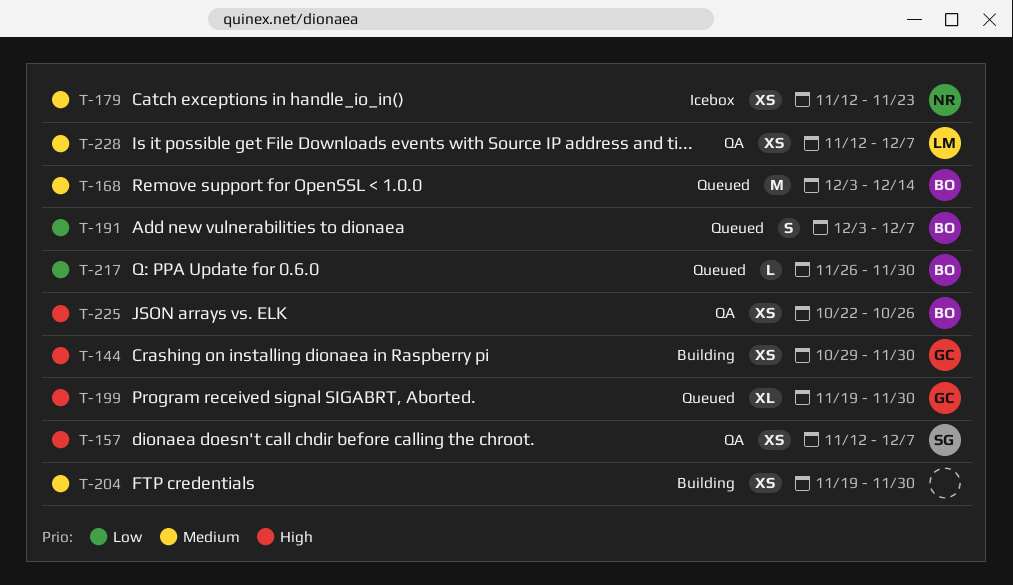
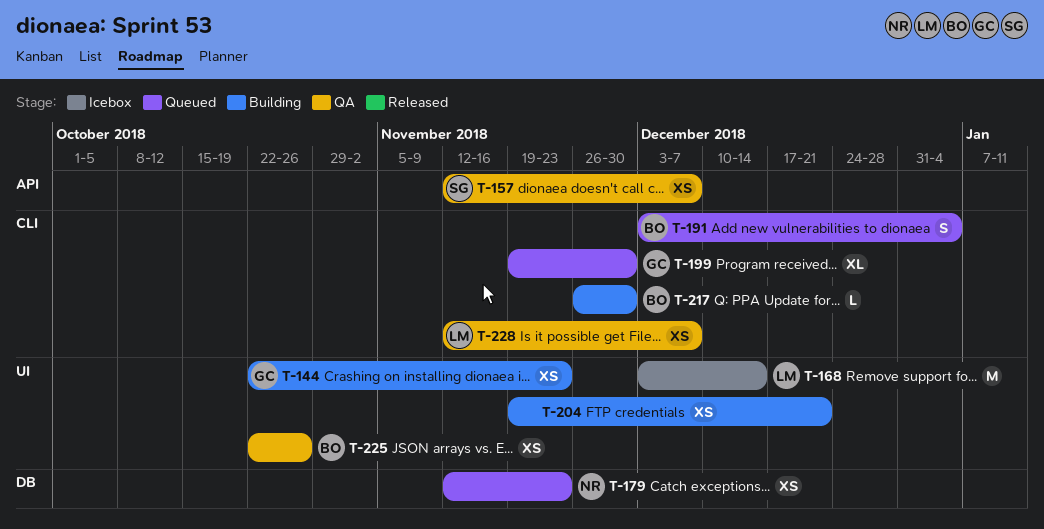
T-144, start: Oct 29 -> Oct 22
T-144, due: Nov 30 -> Nov 23
T-168, status: Queued -> Icebox
T-168, owner: BO -> LM
T-179, status: Icebox -> Queued
T-191, due: Dec 7 -> Jan 4
T-204, due: Nov 30 -> Dec 21
T-217, status: Queued -> Building

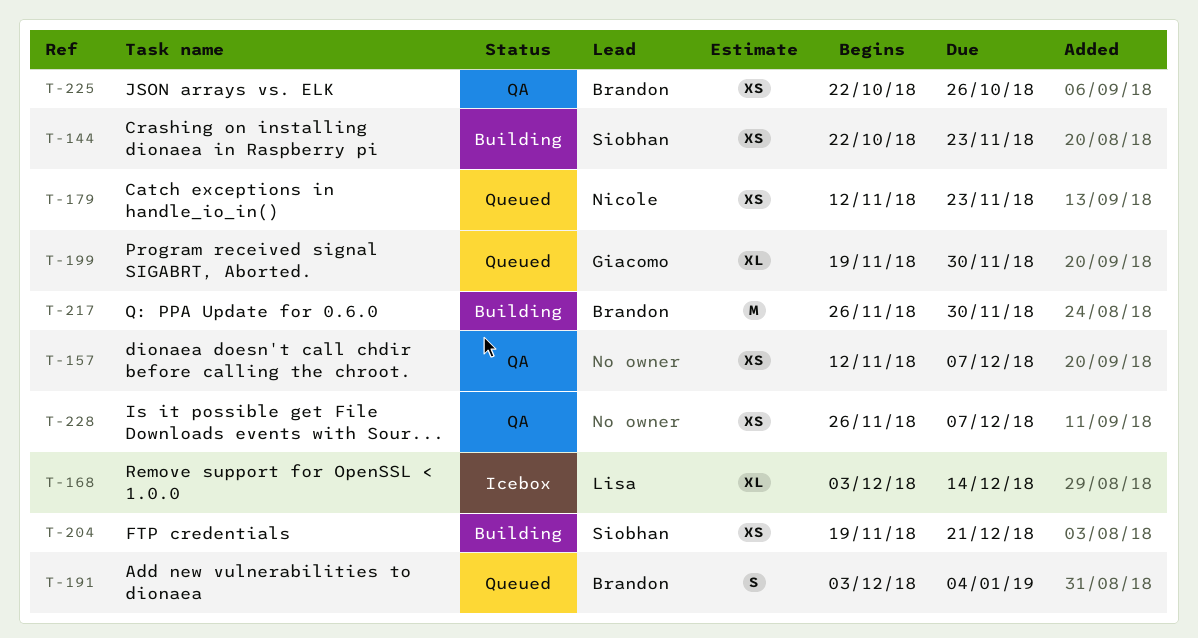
T-144, owner: Giacomo -> Siobhan
T-157, owner: Siobhan -> none
T-168, estimate: M -> XL
T-204, owner: none -> Siobhan
T-217, estimate: L -> M
T-228, owner: Lisa -> none
T-228, start: Nov 12 -> Nov 26

